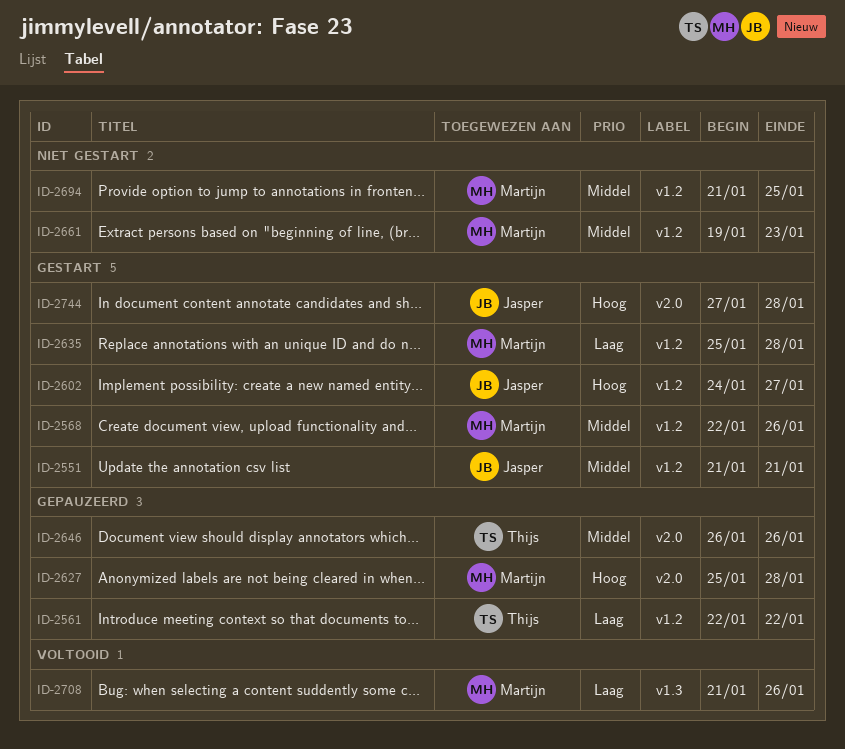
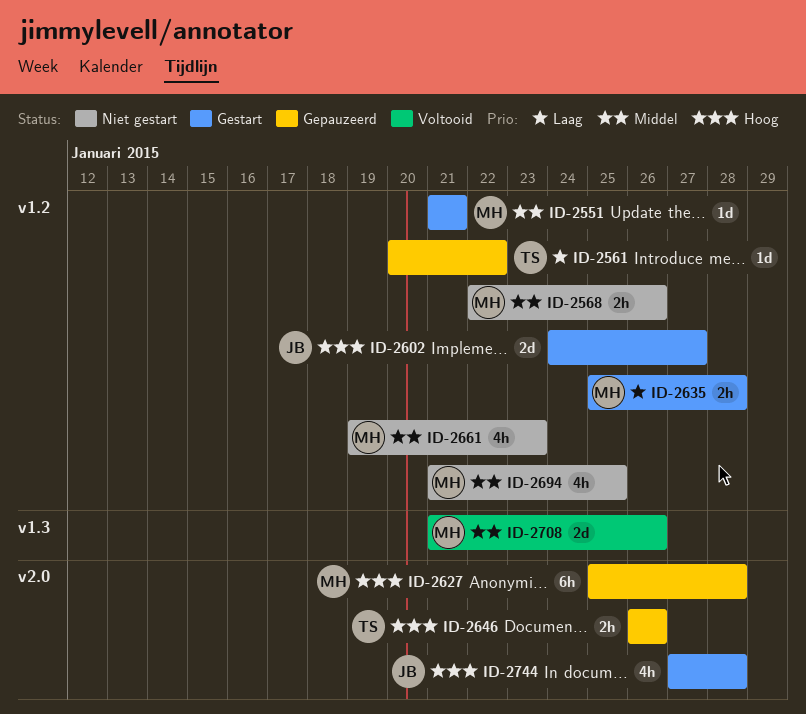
ID-2551, owner: Jasper -> Martijn
ID-2561, start: Jan 22 -> Jan 20
ID-2568, status: Gestart -> Niet gestart
ID-2646, priority: Middel -> Hoog
ID-2708, priority: Laag -> Middel

